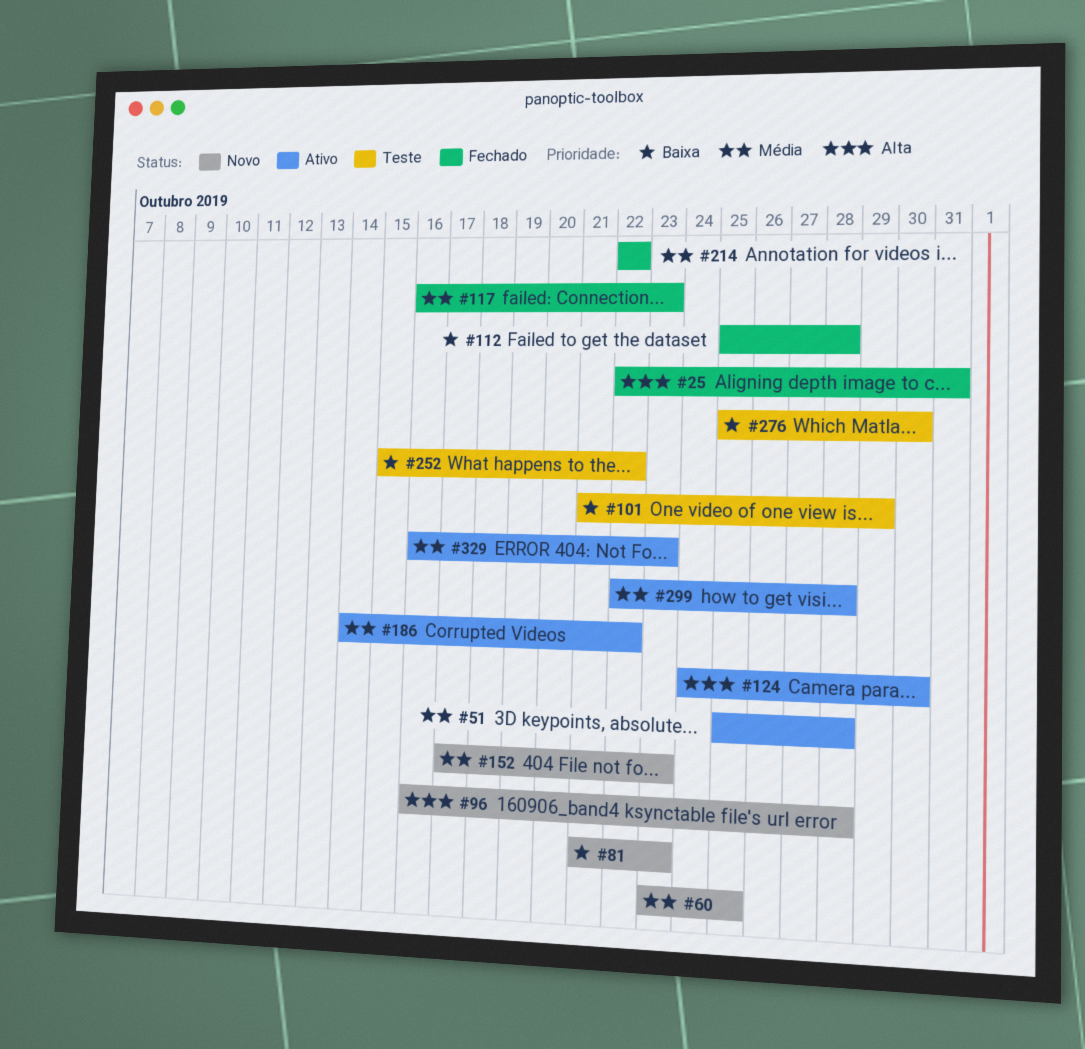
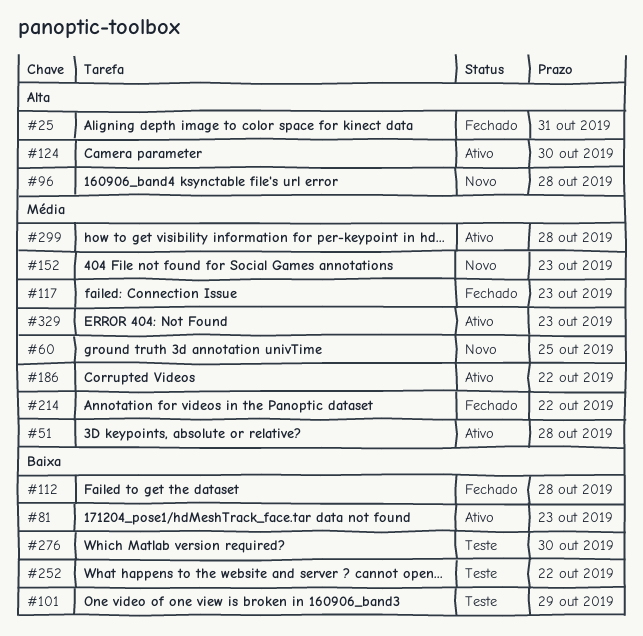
#81, status: Novo -> Ativo

